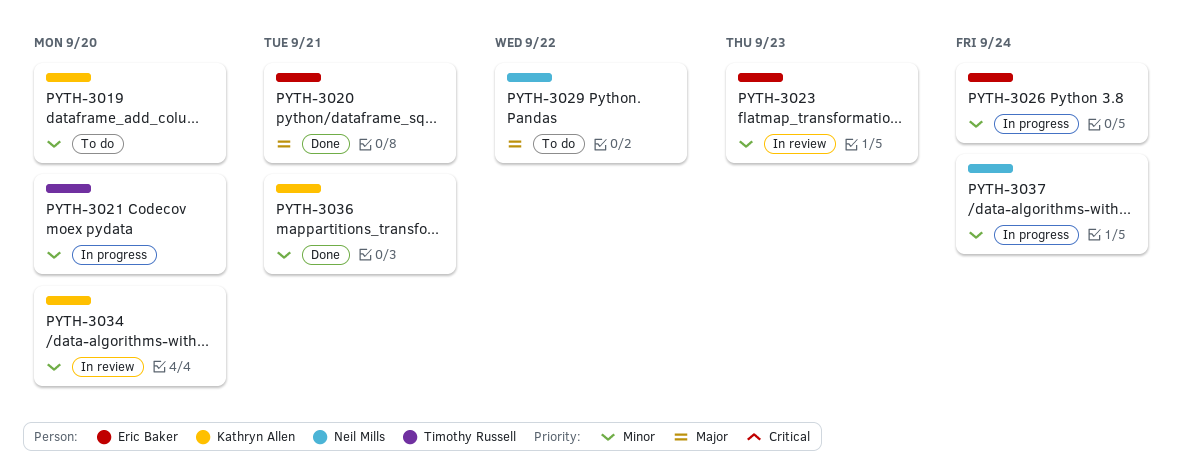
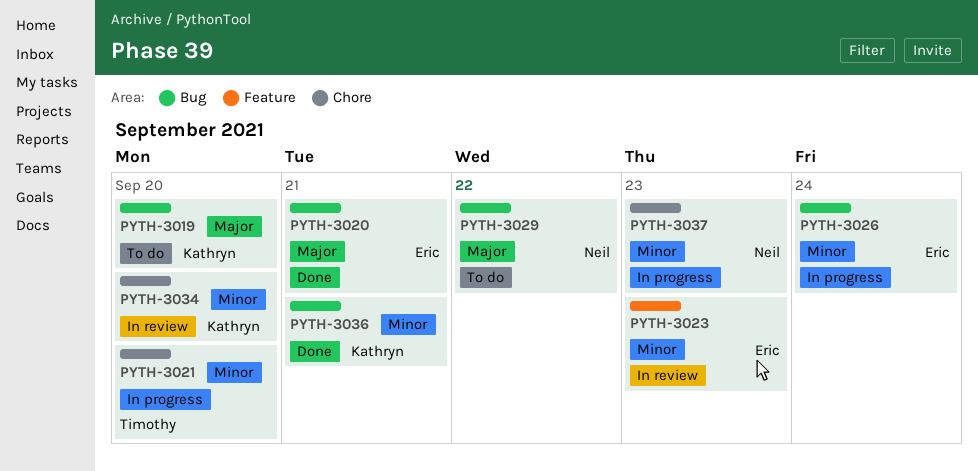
PYTH-3019, priority: Minor -> Major
PYTH-3037, due: Sep 24 -> Sep 23

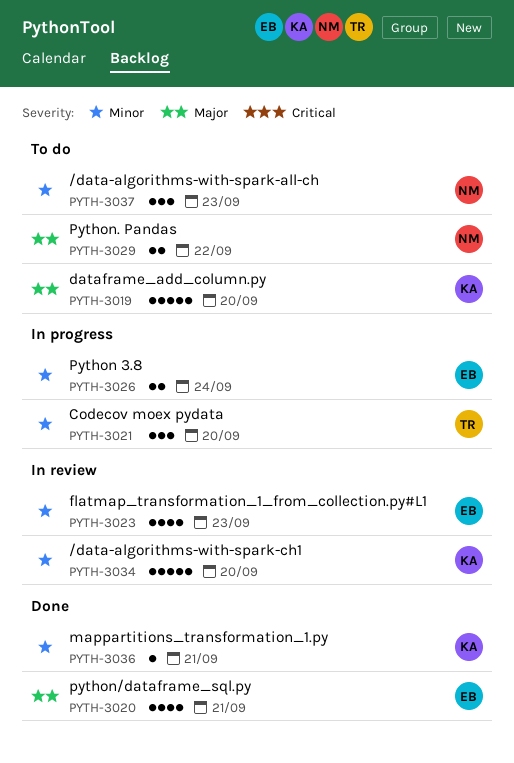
PYTH-3037, status: In progress -> To do

